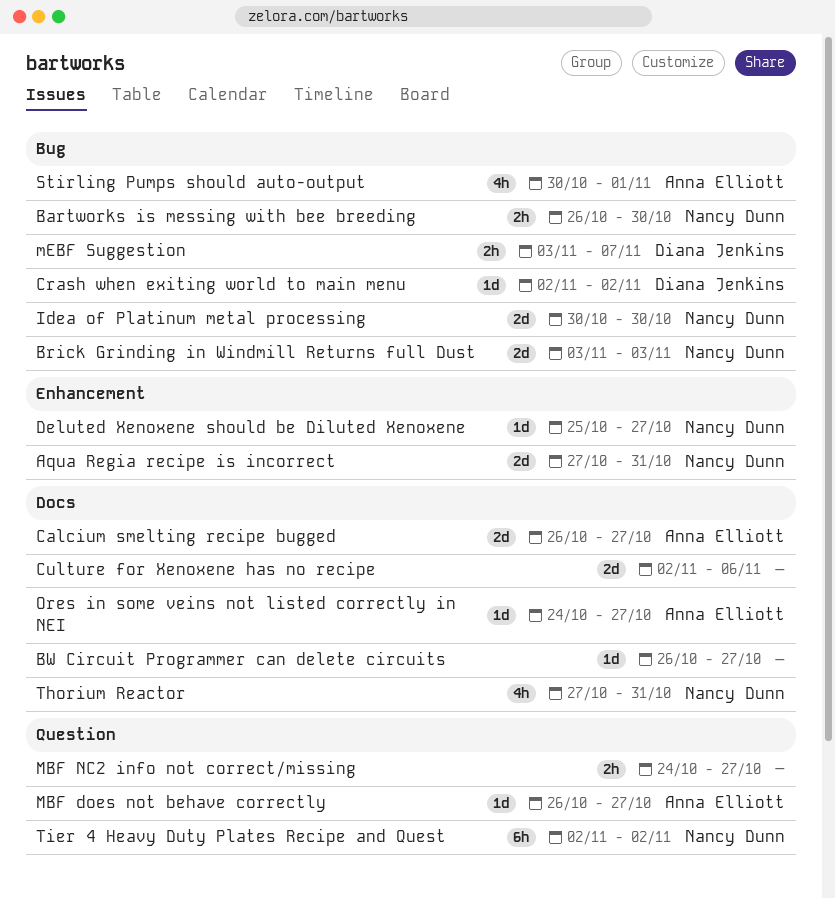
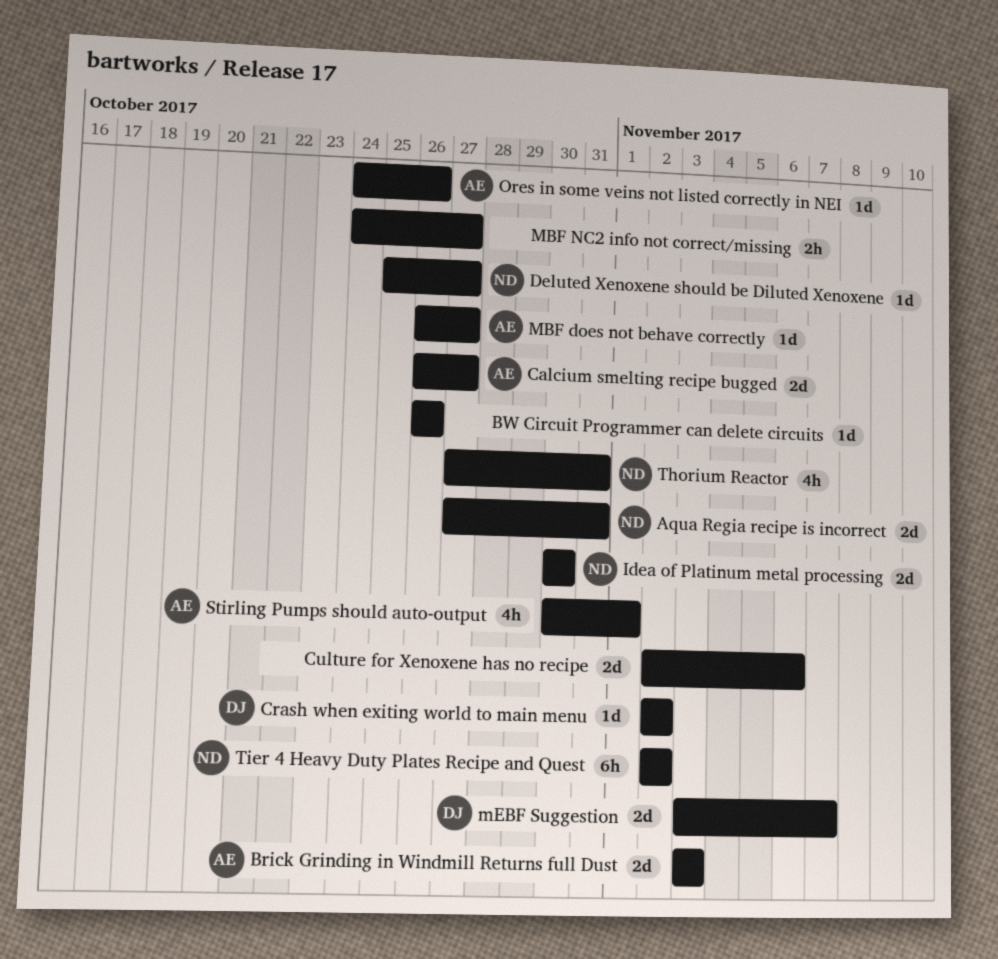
Bartworks is messing with bee breeding: present -> none
Brick Grinding in Windmill Returns full Dust, owner: Nancy Dunn -> Anna Elliott
BW Circuit Programmer can delete circuits, due: Oct 27 -> Oct 26
mEBF Suggestion, estimate: 2h -> 2d
Ores in some veins not listed correctly in NEI, due: Oct 27 -> Oct 26

